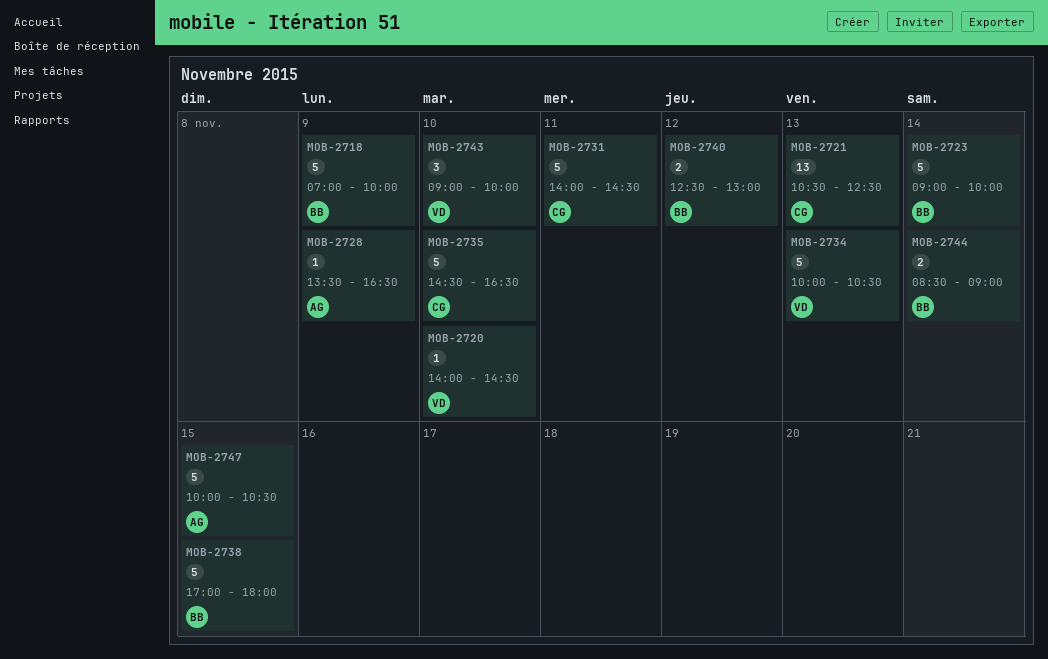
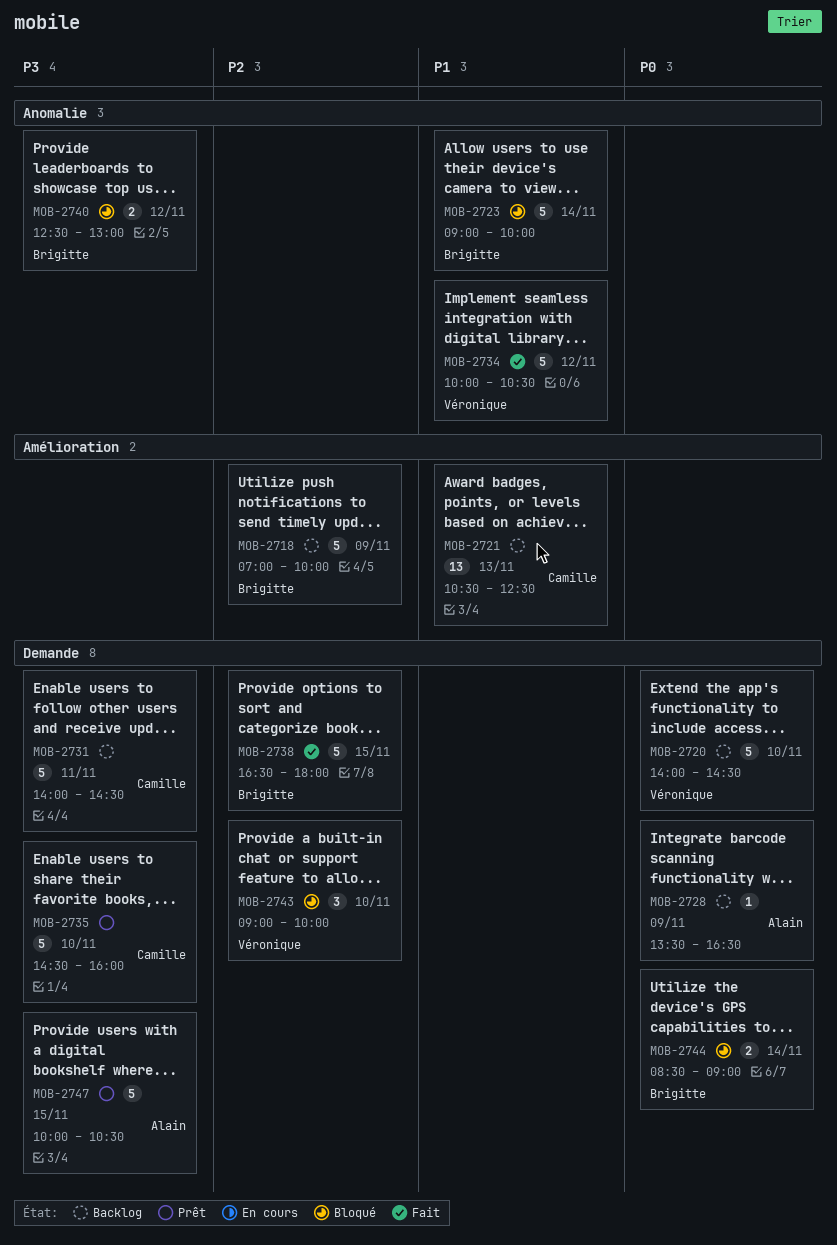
MOB-2720, estimate: 1 -> 5
MOB-2734, day: Nov 13 -> Nov 12
MOB-2735, ends: 16:30 -> 16:00
MOB-2738, begins: 17:00 -> 16:30

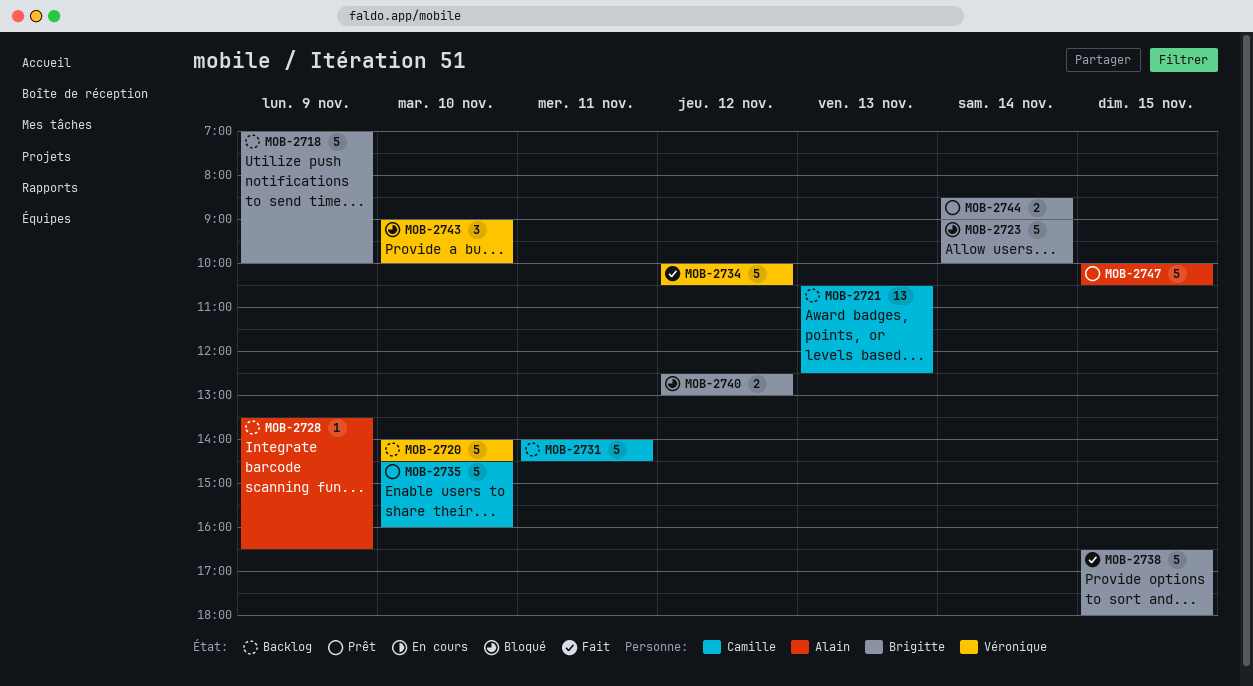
MOB-2744, status: Bloqué -> Prêt

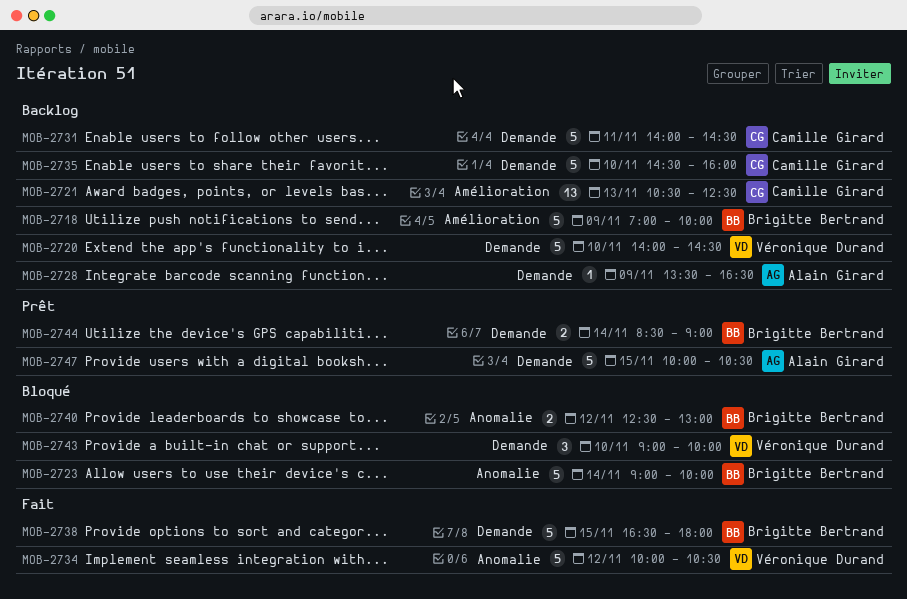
MOB-2735, status: Prêt -> Backlog

